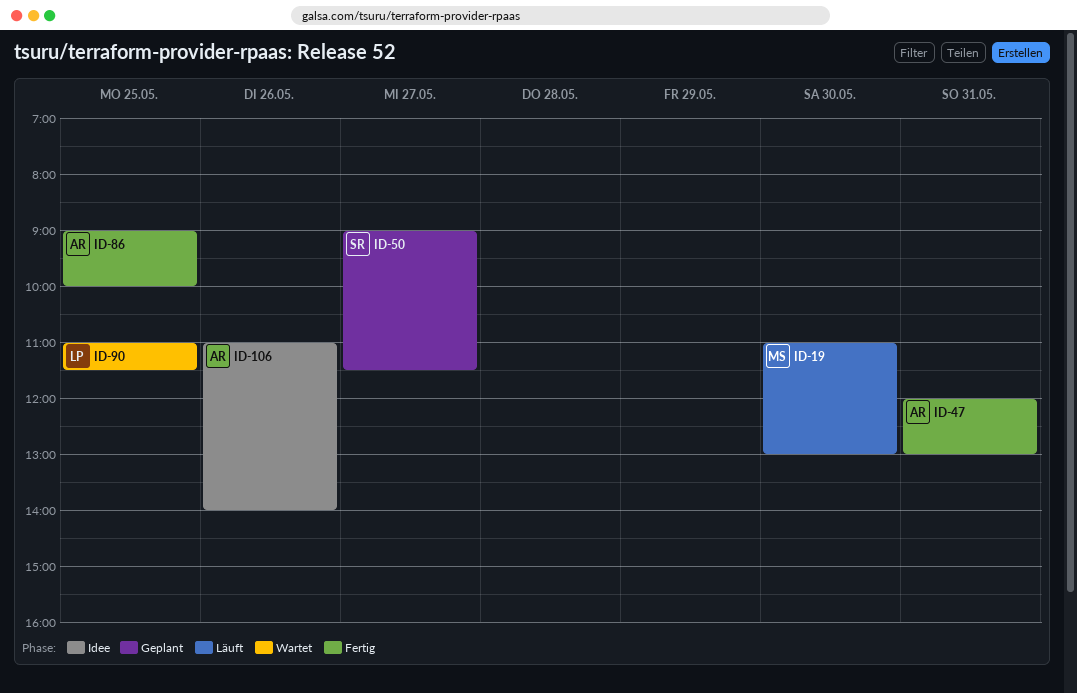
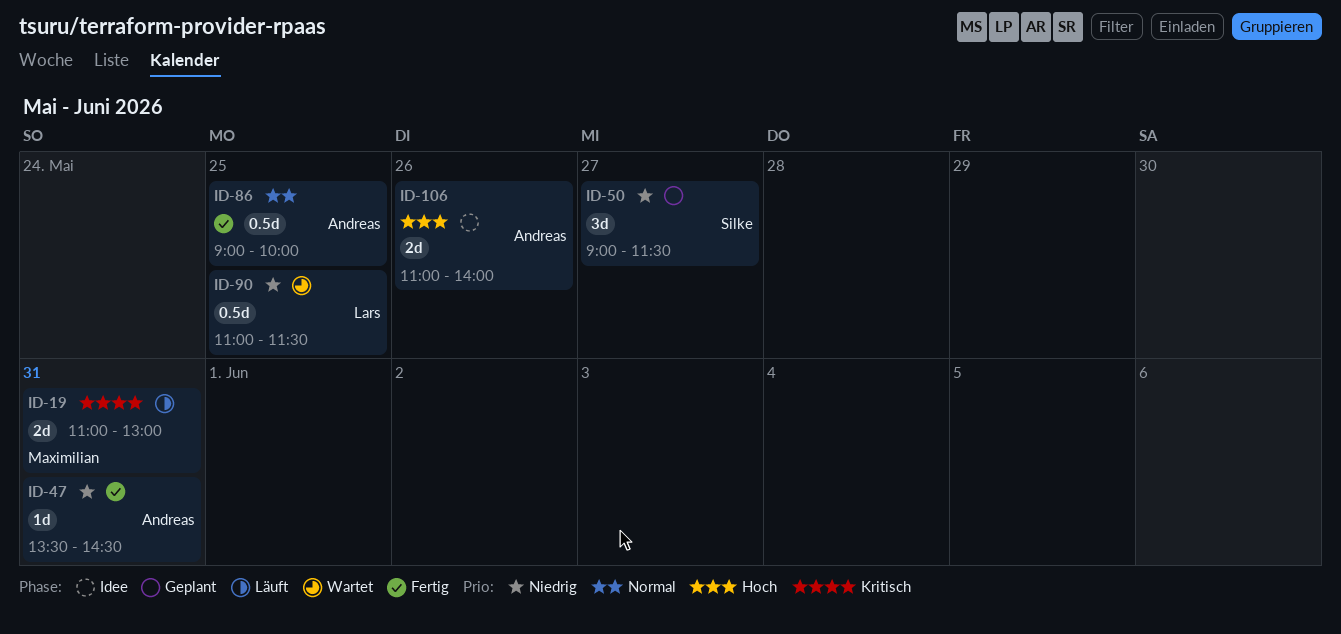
ID-19, day: May 30 -> May 31
ID-47, begins: 12:00 -> 13:30
ID-47, ends: 13:00 -> 14:30

